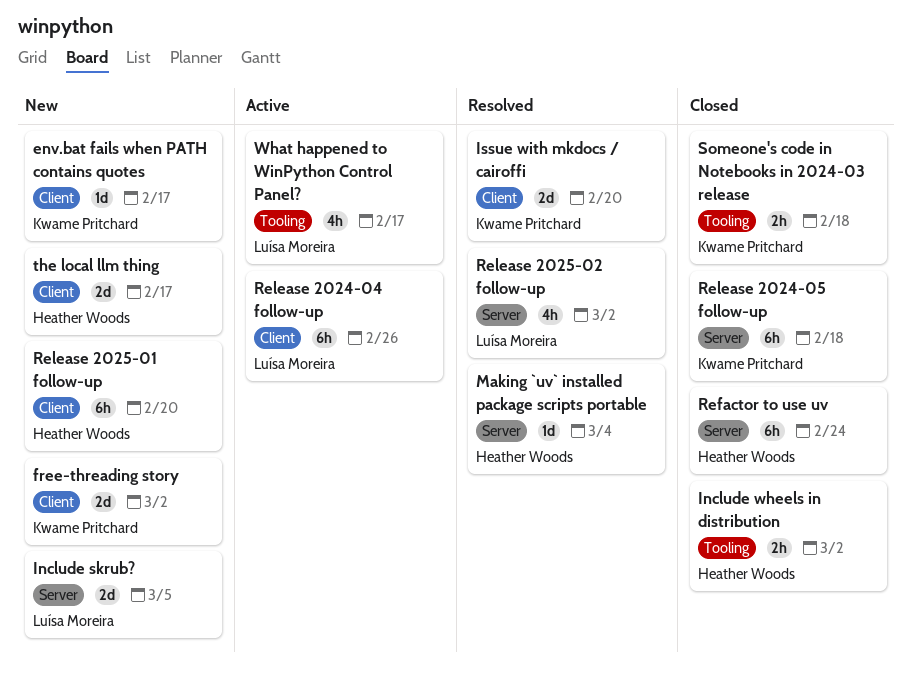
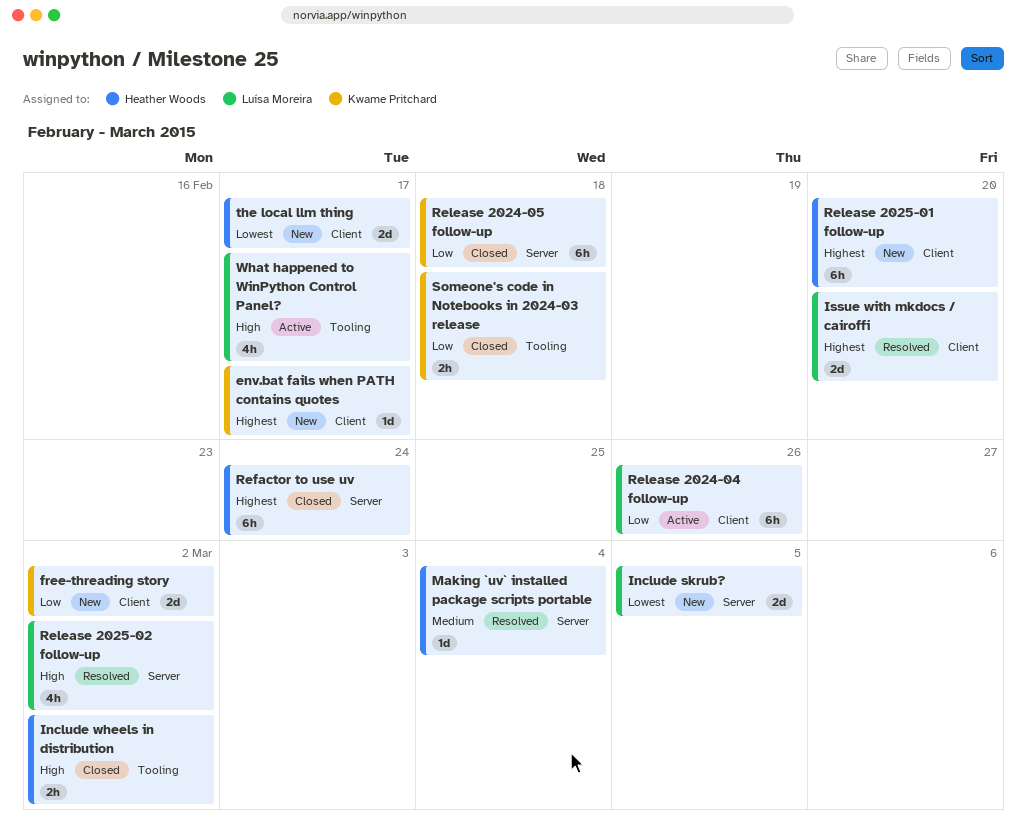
Issue with mkdocs / cairoffi, owner: Kwame Pritchard -> Luísa Moreira

